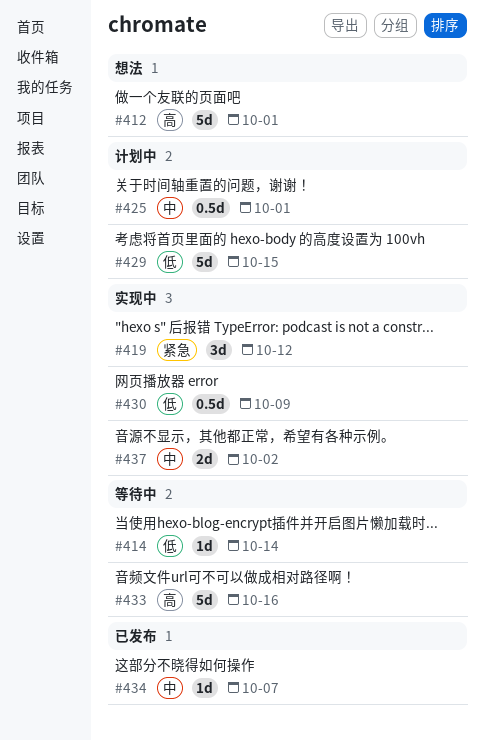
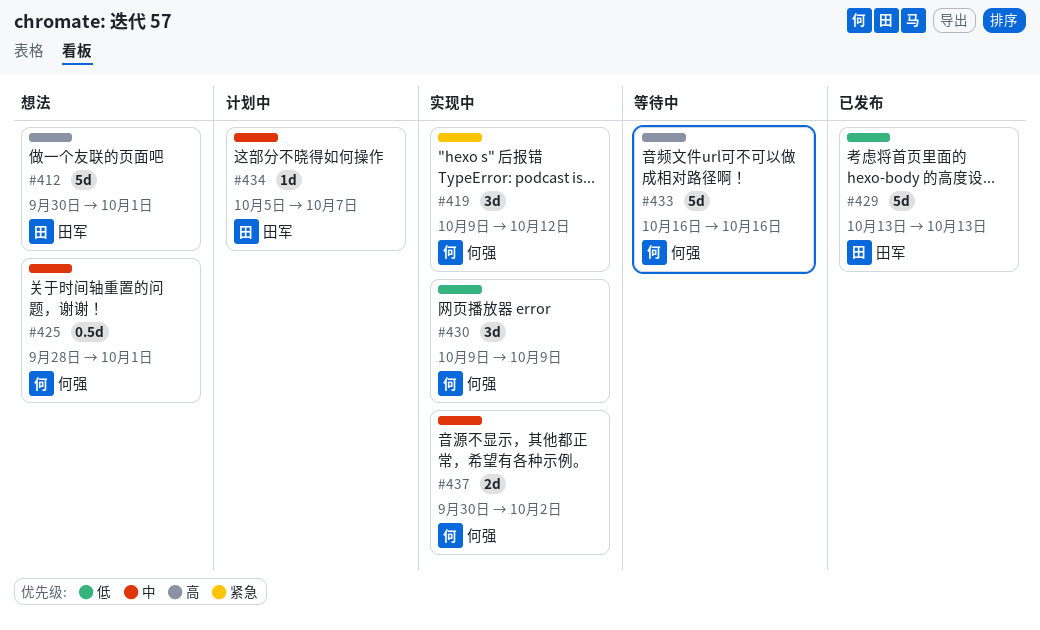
#414: present -> none
#425, status: 计划中 -> 想法
#429, status: 计划中 -> 已发布
#429, due: Oct 15 -> Oct 13
#430, estimate: 0.5d -> 3d
#434, status: 已发布 -> 计划中

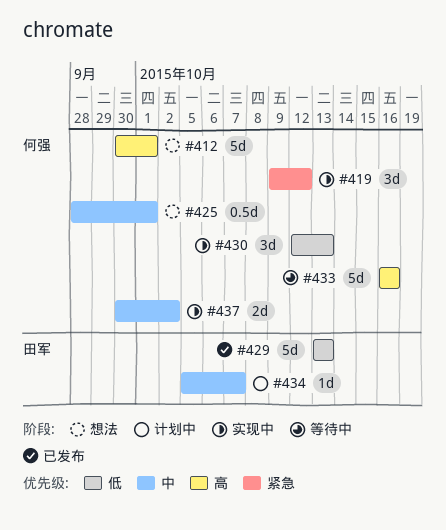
#412, owner: 田军 -> 何强
#430, start: Oct 9 -> Oct 12
#430, due: Oct 9 -> Oct 13

